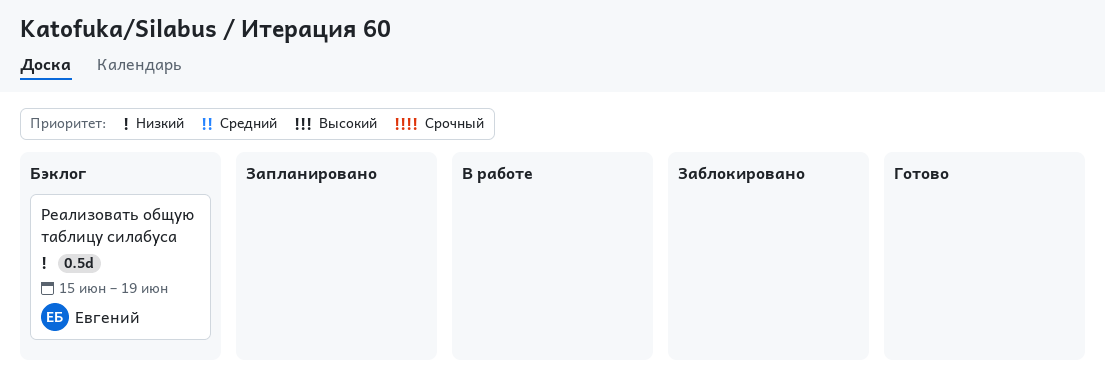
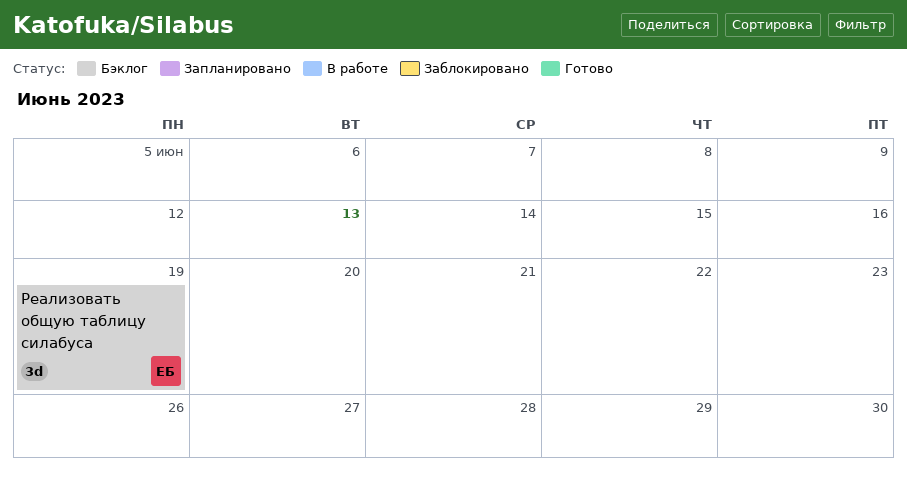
Реализовать общую таблицу силабуса, estimate: 0.5d -> 3d

